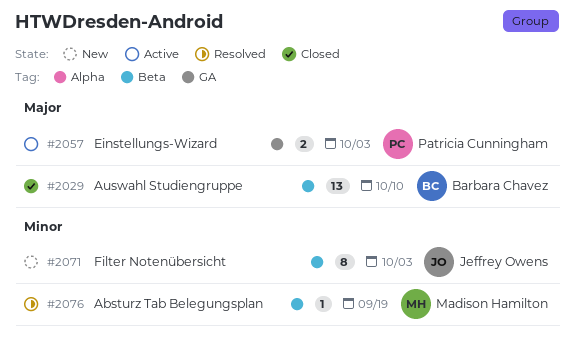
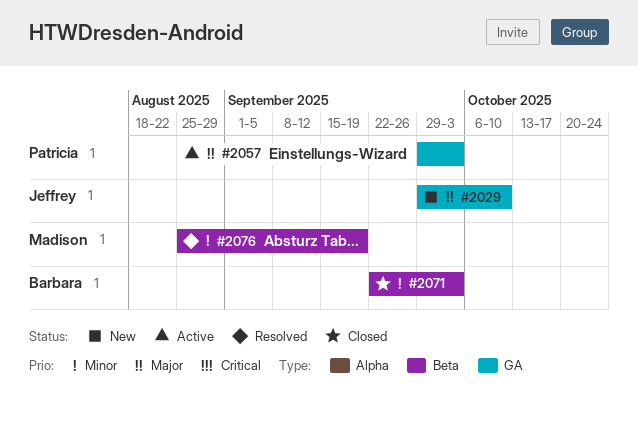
#2029, status: Closed -> New
#2029, owner: Barbara Chavez -> Jeffrey Owens
#2029, label: Beta -> GA
#2071, status: New -> Closed
#2071, owner: Jeffrey Owens -> Barbara Chavez

